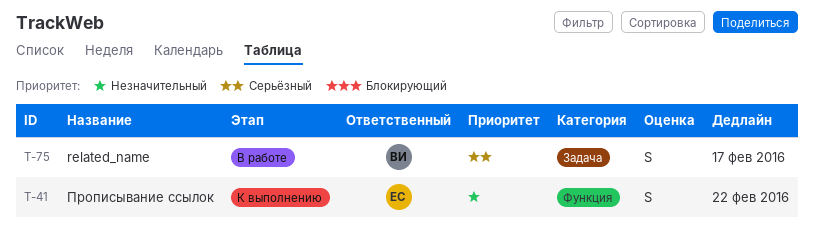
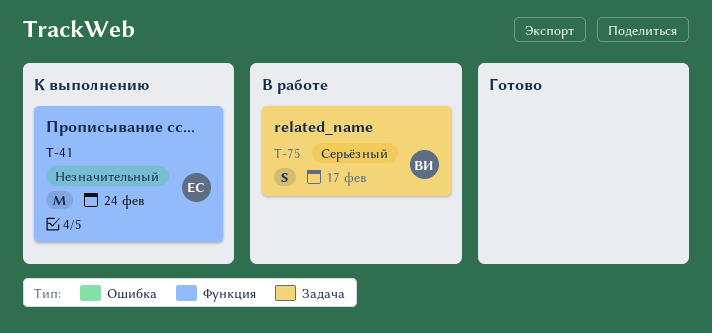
T-41, estimate: S -> M
T-41, due: Feb 22 -> Feb 24

